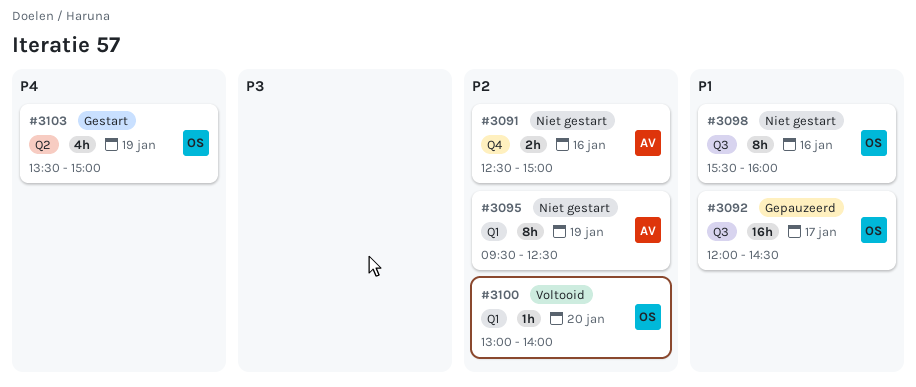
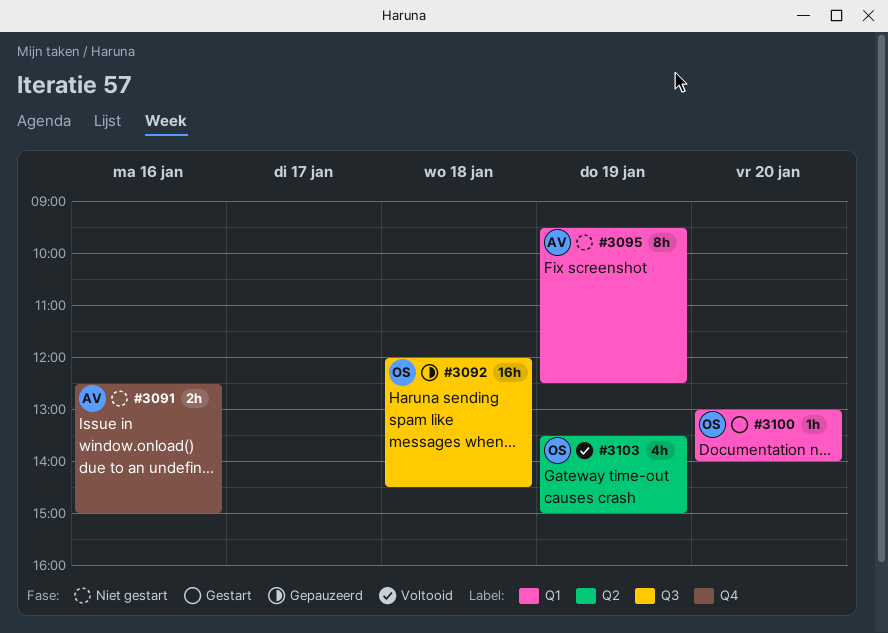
#3092, day: Jan 17 -> Jan 18
#3098: present -> none
#3100, status: Voltooid -> Gestart
#3103, status: Gestart -> Voltooid

